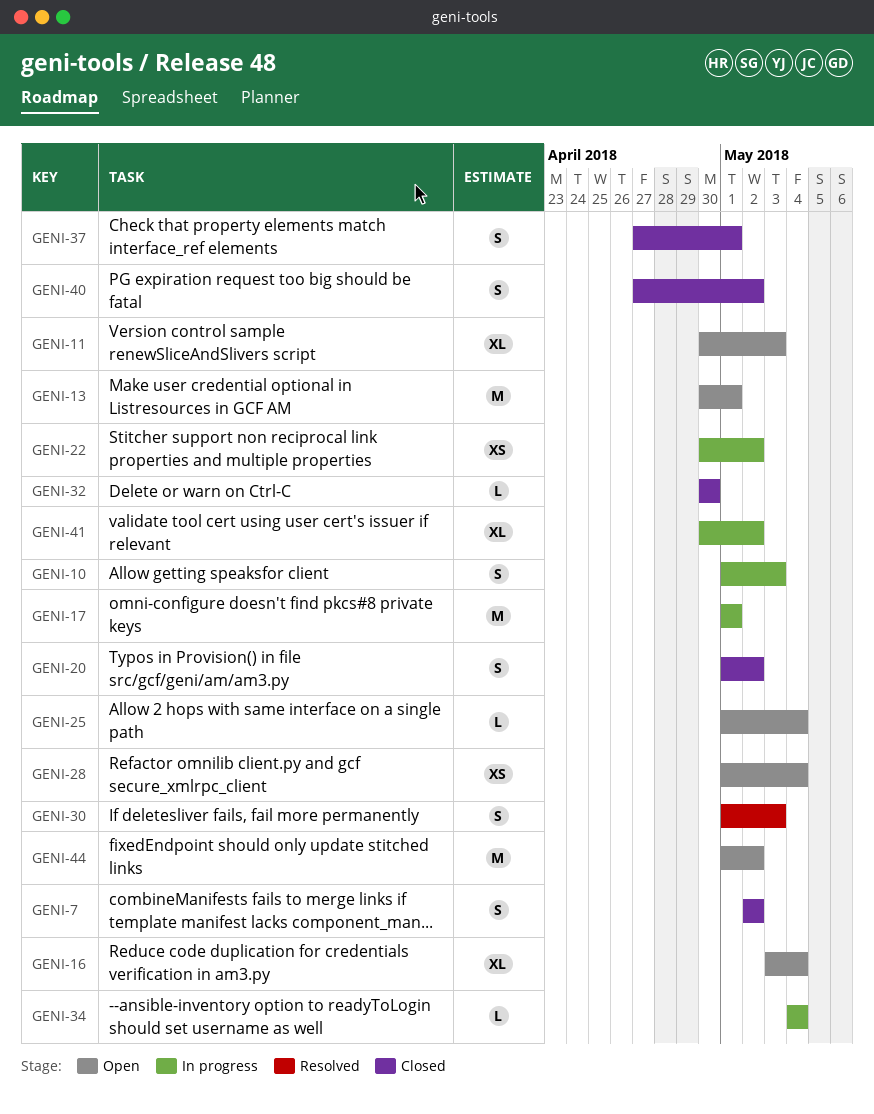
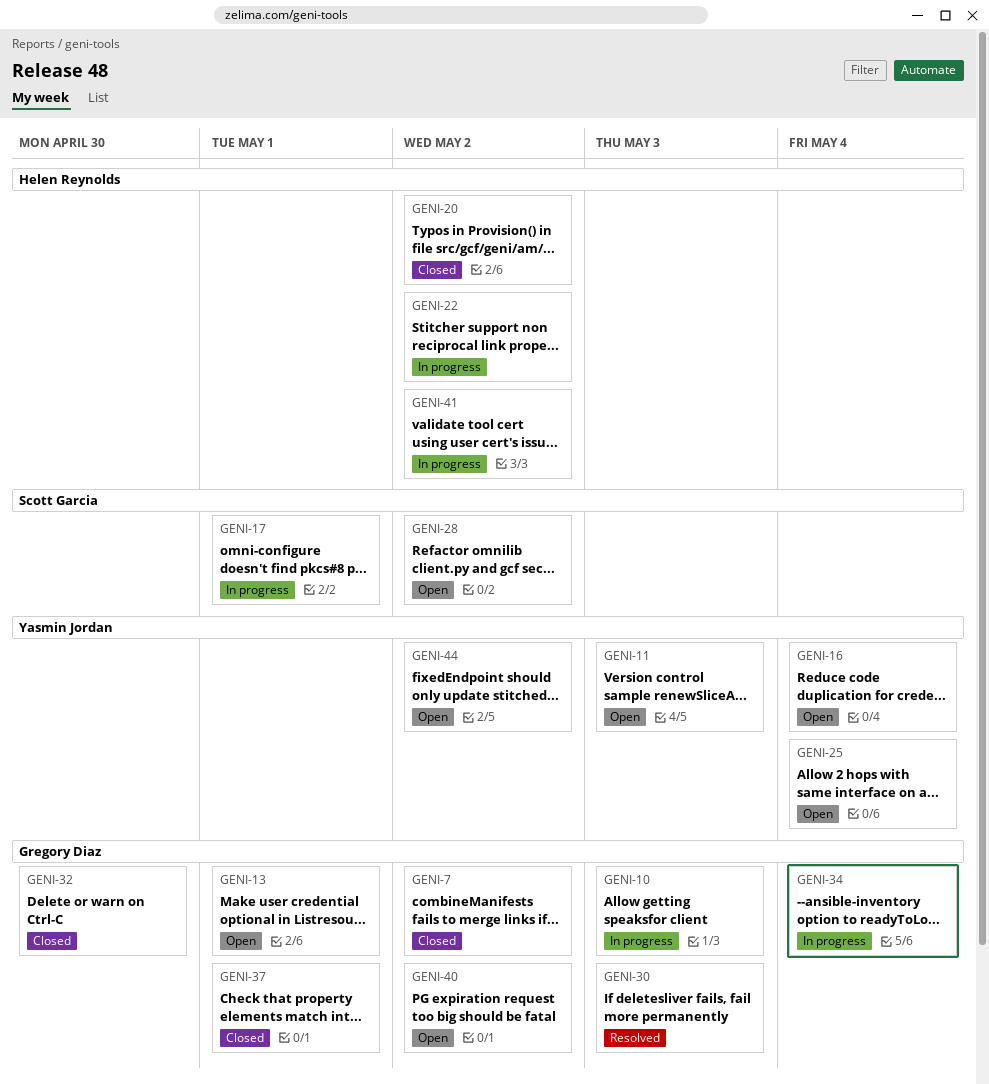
GENI-28, due: May 4 -> May 2
GENI-40, status: Closed -> Open

